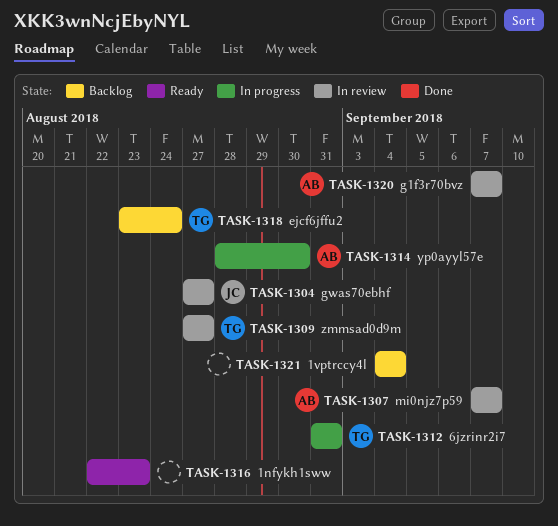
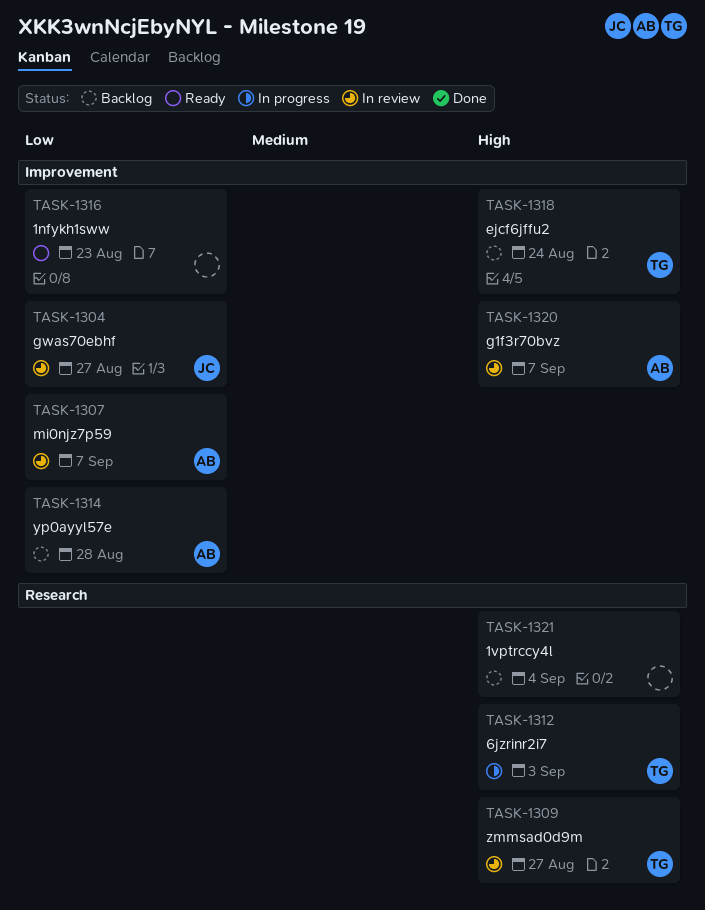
TASK-1312, due: Aug 31 -> Sep 3
TASK-1314, status: In progress -> Backlog
TASK-1314, due: Aug 30 -> Aug 28

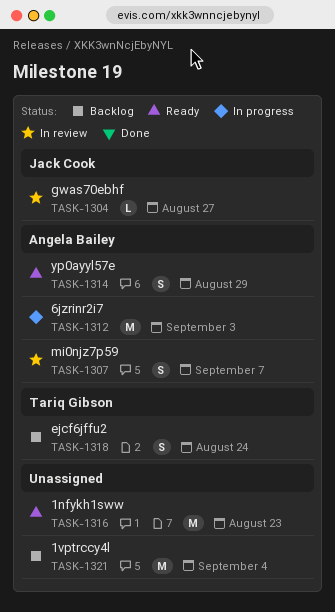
TASK-1309: present -> none
TASK-1312, owner: Tariq Gibson -> Angela Bailey
TASK-1314, status: Backlog -> Ready
TASK-1314, due: Aug 28 -> Aug 29
TASK-1320: present -> none

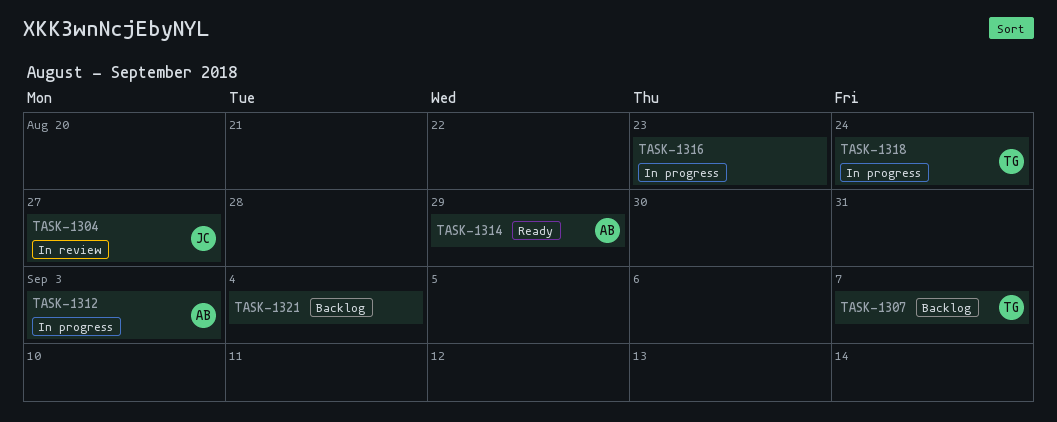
TASK-1307, status: In review -> Backlog
TASK-1307, owner: Angela Bailey -> Tariq Gibson
TASK-1316, status: Ready -> In progress
TASK-1318, status: Backlog -> In progress

